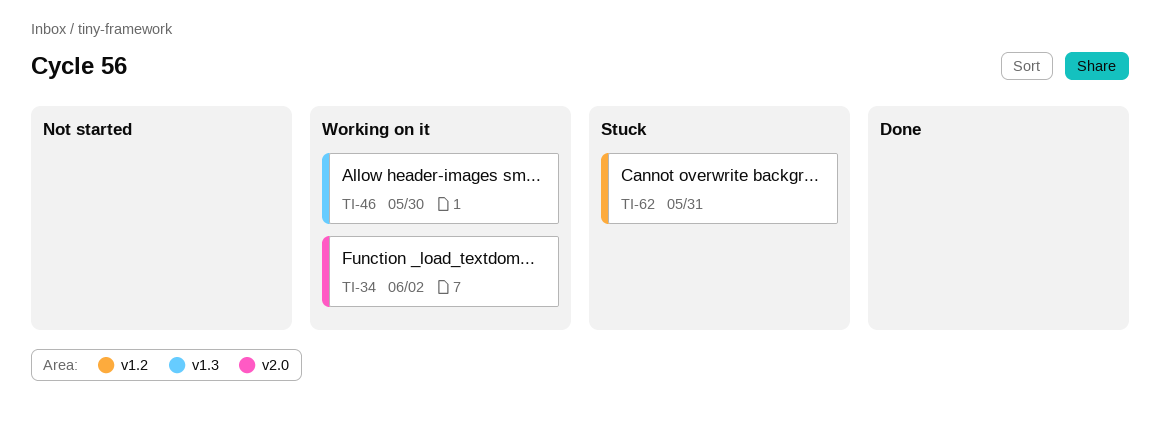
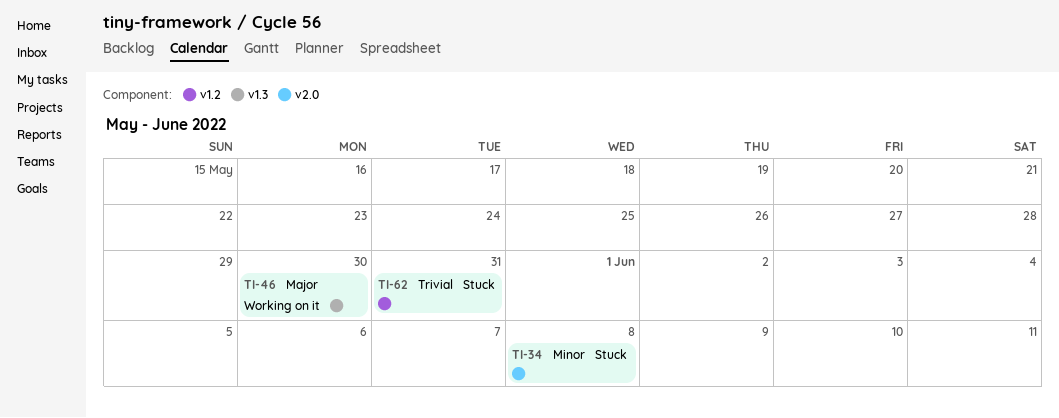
TI-34, status: Working on it -> Stuck
TI-34, due: Jun 2 -> Jun 8

